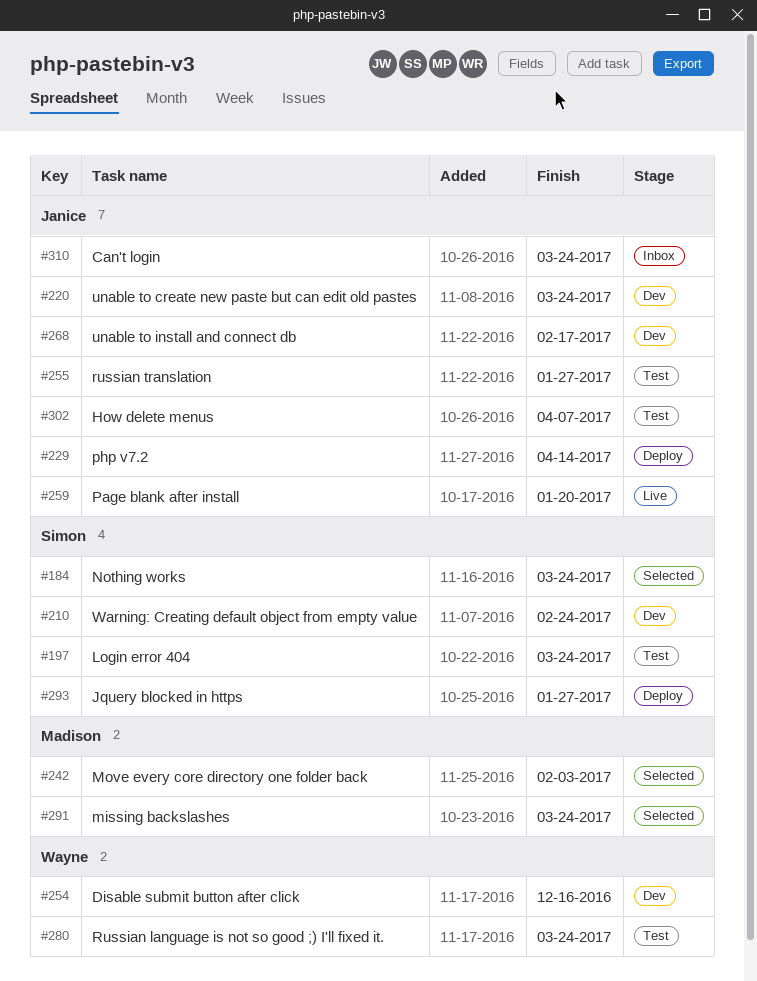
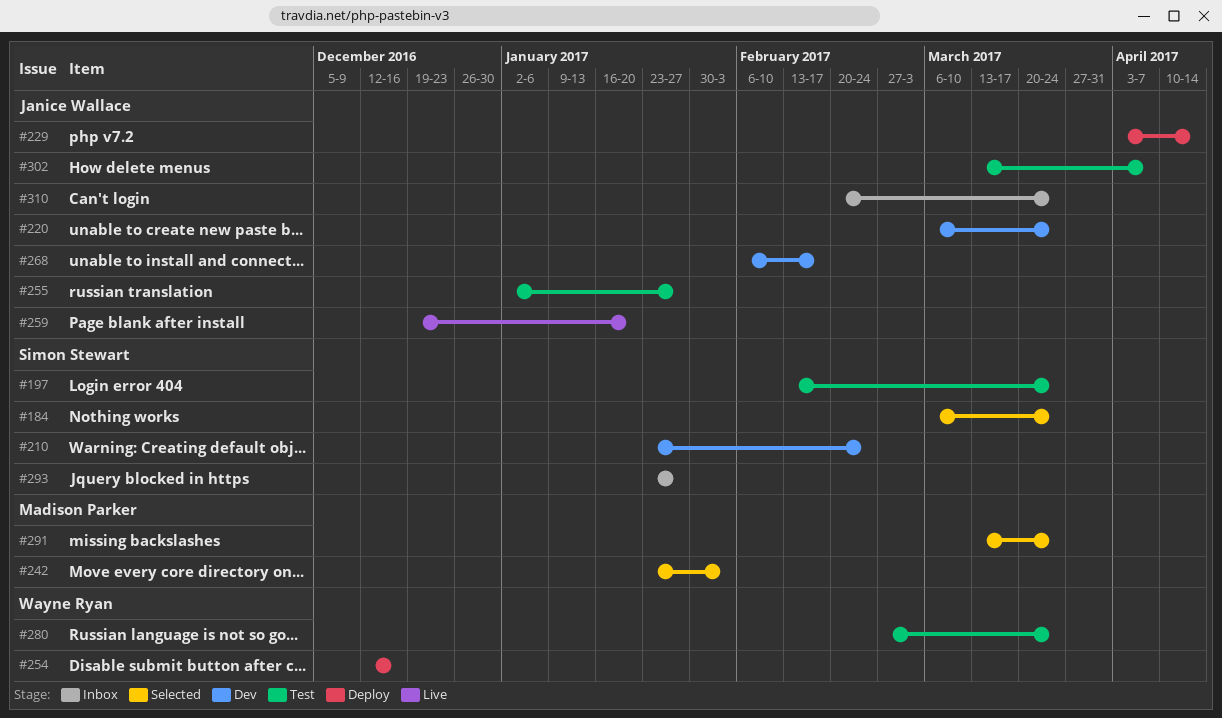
#254, status: Dev -> Deploy
#293, status: Deploy -> Inbox

